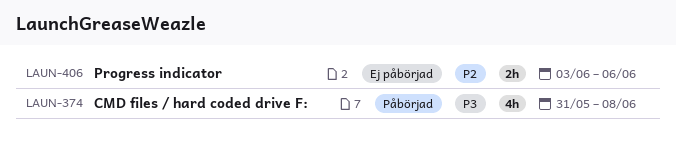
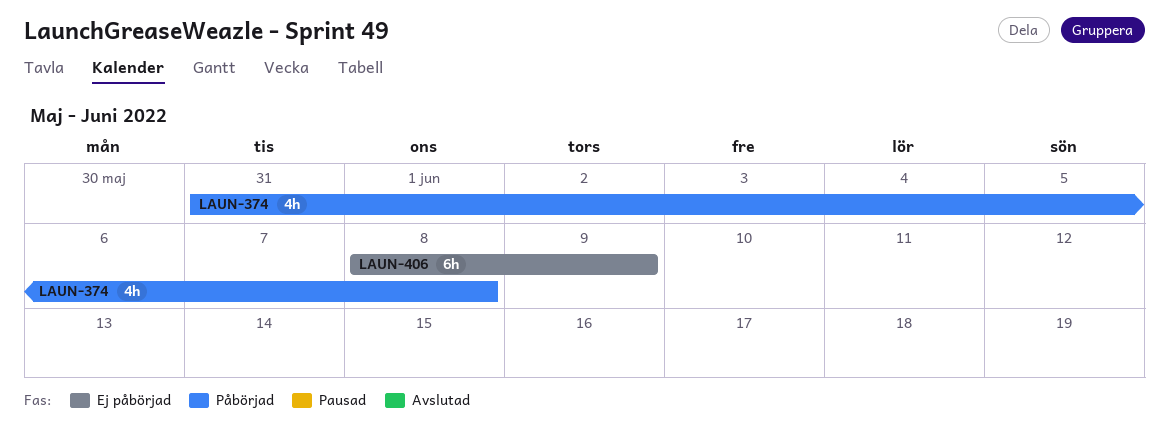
LAUN-406, estimate: 2h -> 6h
LAUN-406, start: Jun 3 -> Jun 8
LAUN-406, due: Jun 6 -> Jun 9

